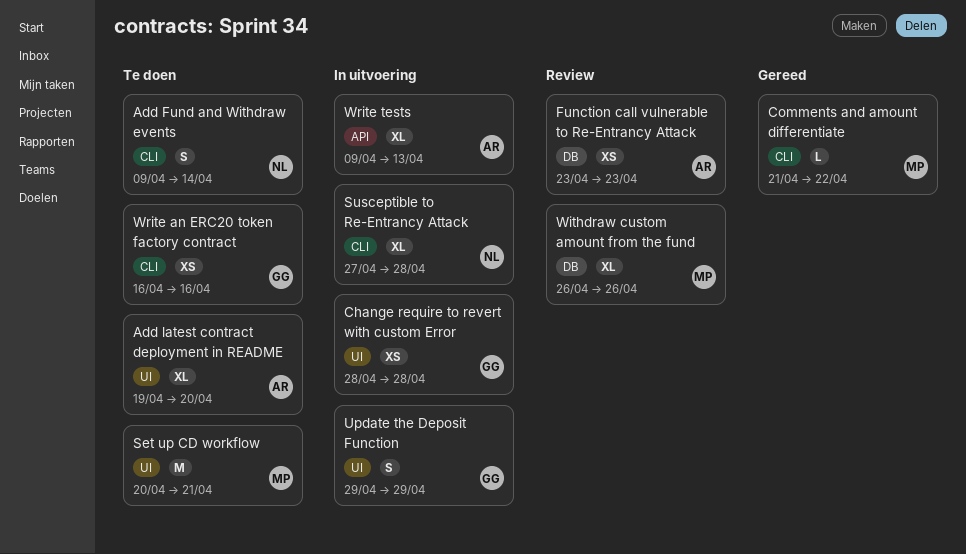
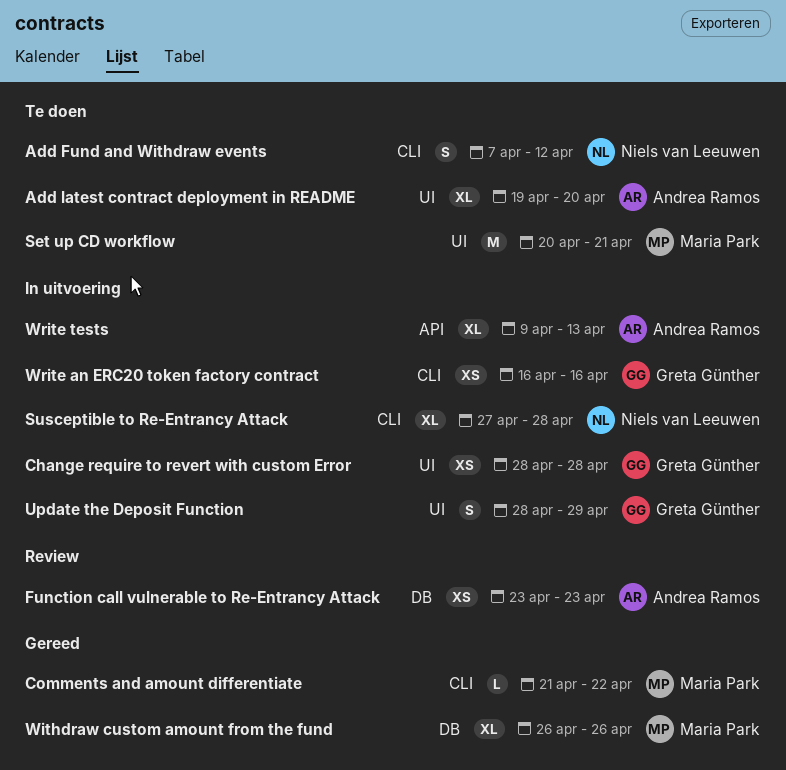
Add Fund and Withdraw events, start: Apr 9 -> Apr 7
Add Fund and Withdraw events, due: Apr 14 -> Apr 12
Update the Deposit Function, start: Apr 29 -> Apr 28
Withdraw custom amount from the fund, status: Review -> Gereed
Write an ERC20 token factory contract, status: Te doen -> In uitvoering

